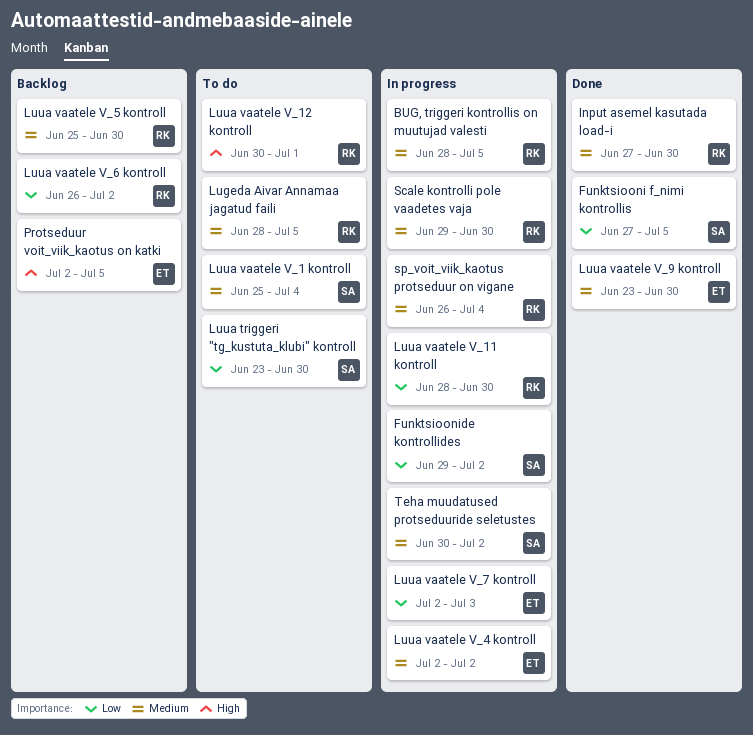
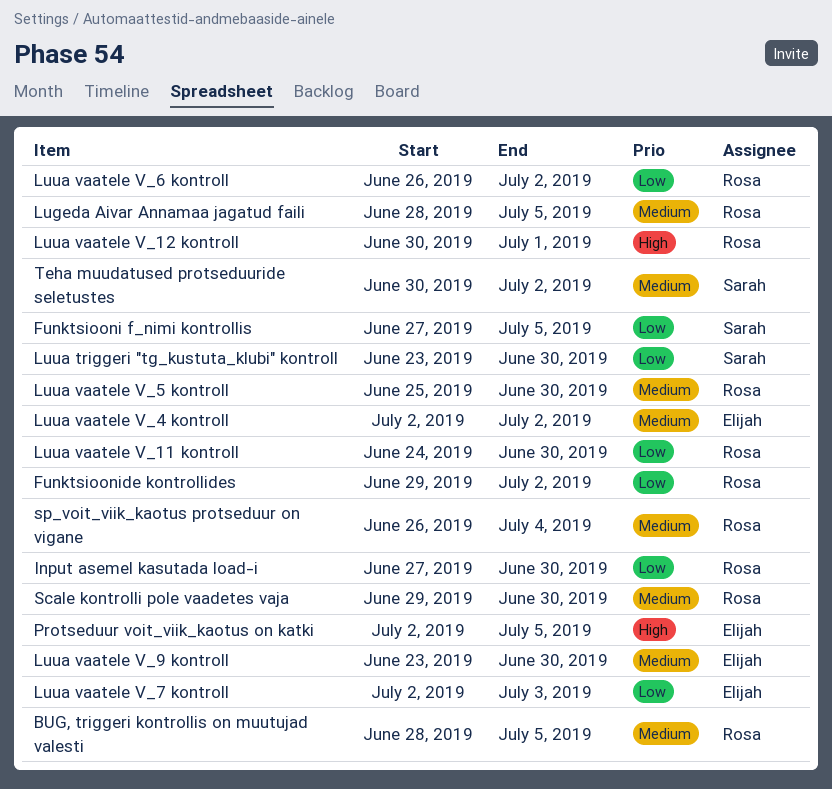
Funktsioonide kontrollides, owner: Sarah -> Rosa
Input asemel kasutada load-i, priority: Medium -> Low
Luua vaatele V_1 kontroll: present -> none
Luua vaatele V_11 kontroll, start: Jun 28 -> Jun 24

